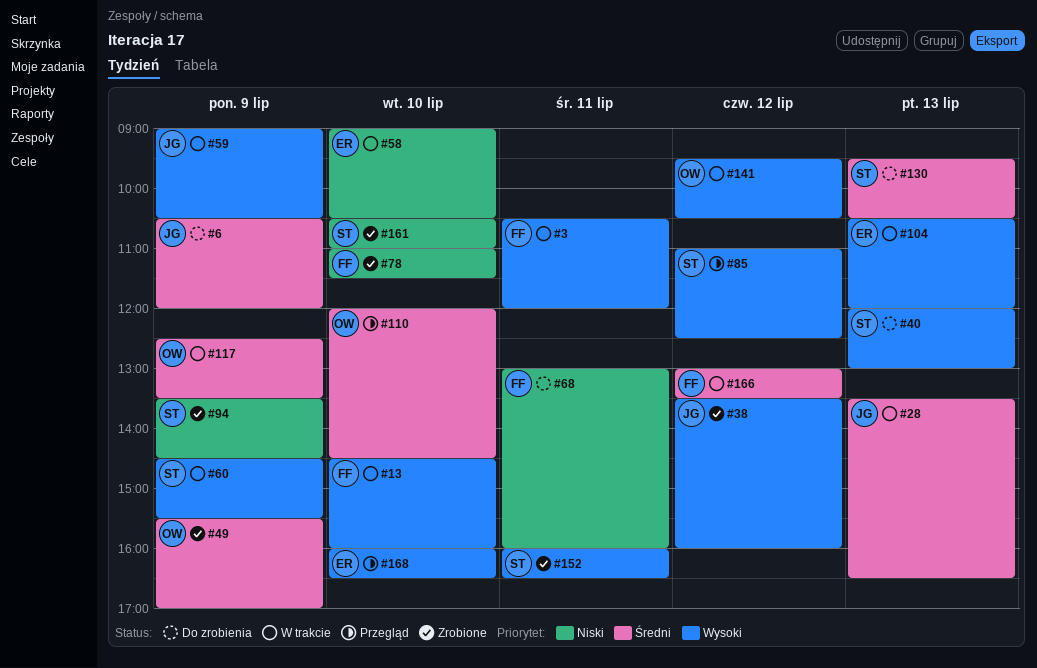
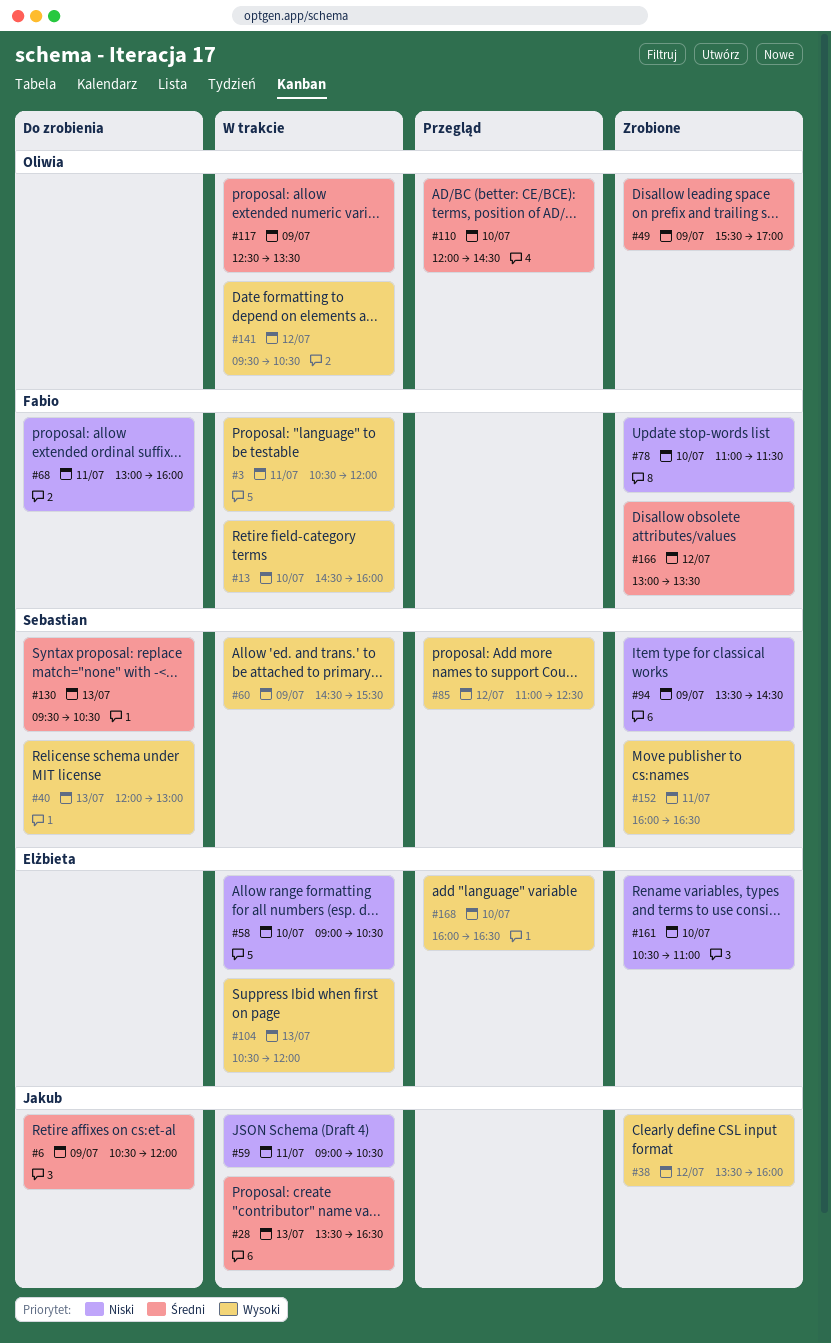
#59, priority: Wysoki -> Niski
#59, day: Jul 9 -> Jul 11
#161, owner: Sebastian -> Elżbieta
#166, status: W trakcie -> Zrobione

